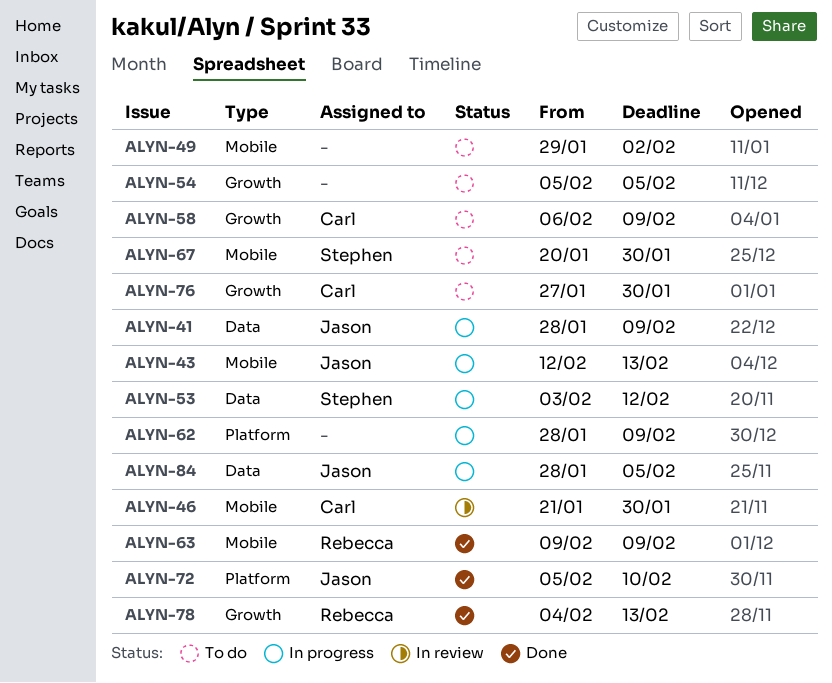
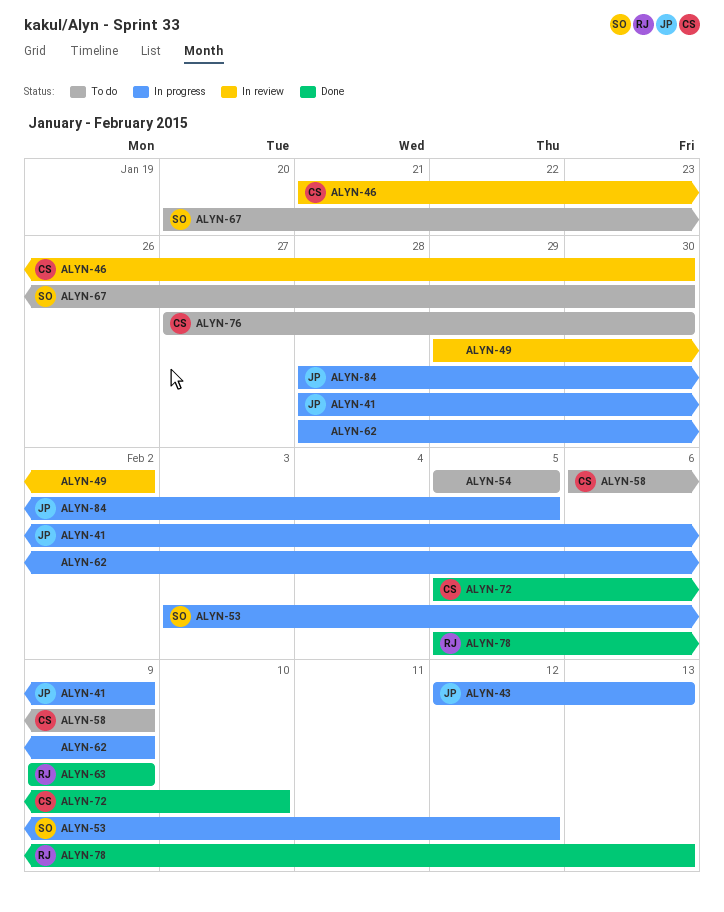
ALYN-49, status: To do -> In review
ALYN-72, owner: Jason -> Carl
ALYN-78, start: Feb 4 -> Feb 5

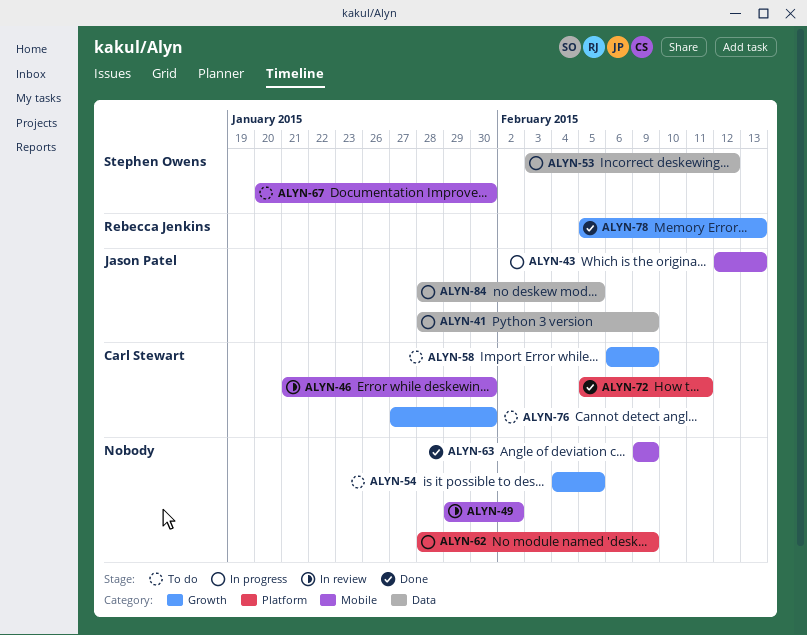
ALYN-54, start: Feb 5 -> Feb 4
ALYN-63, owner: Rebecca Jenkins -> none
ALYN-72, due: Feb 10 -> Feb 11

